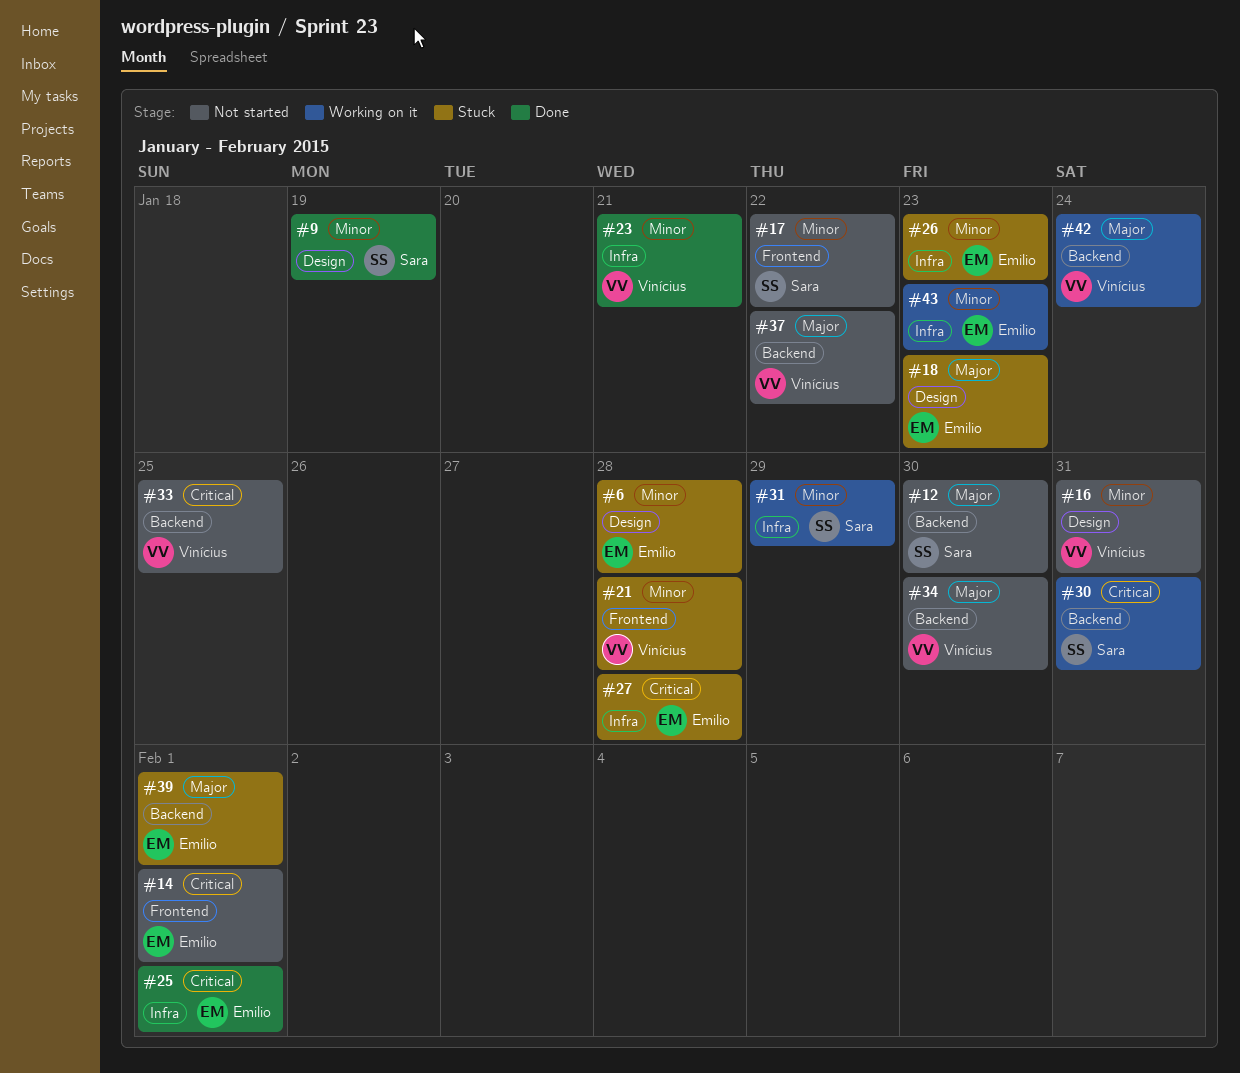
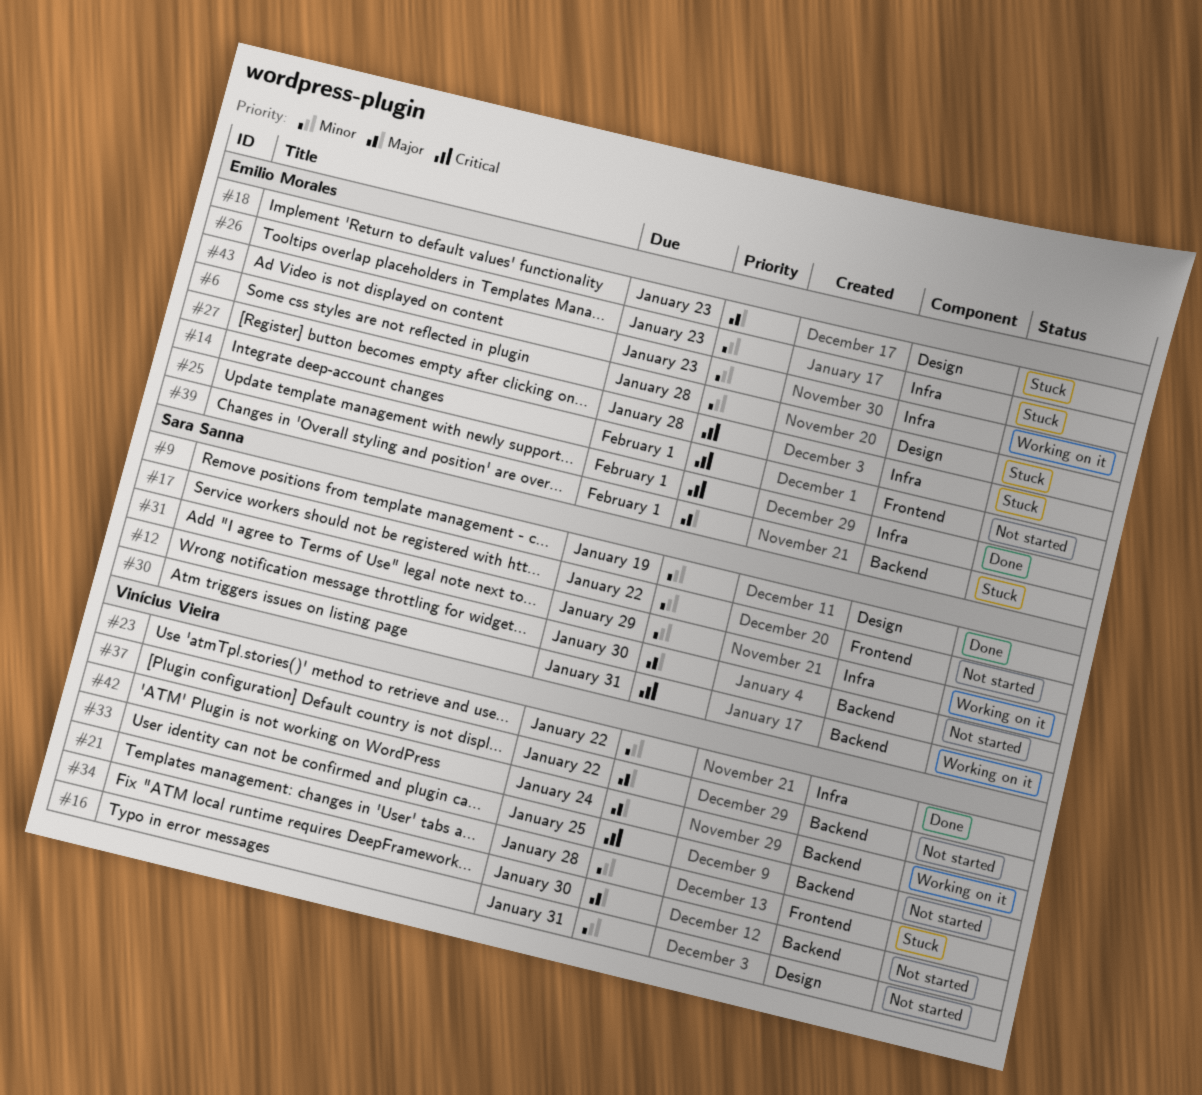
#23, due: Jan 21 -> Jan 22

